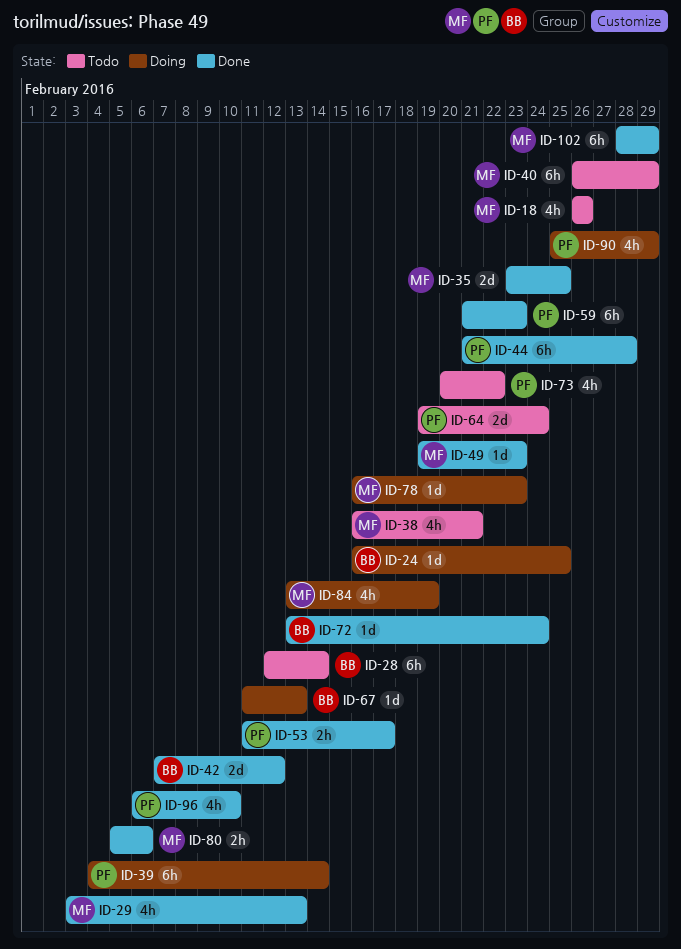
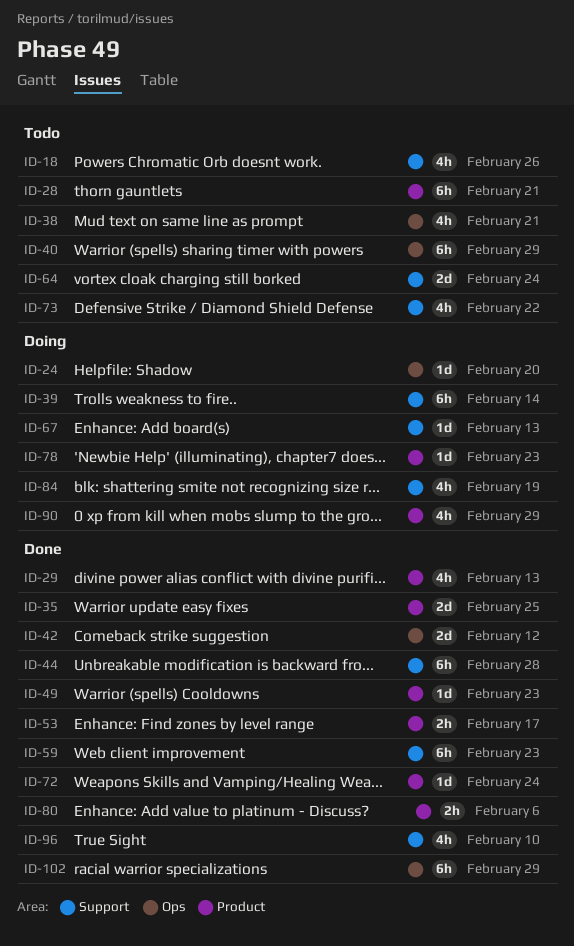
ID-24, due: Feb 25 -> Feb 20
ID-28, due: Feb 14 -> Feb 21

